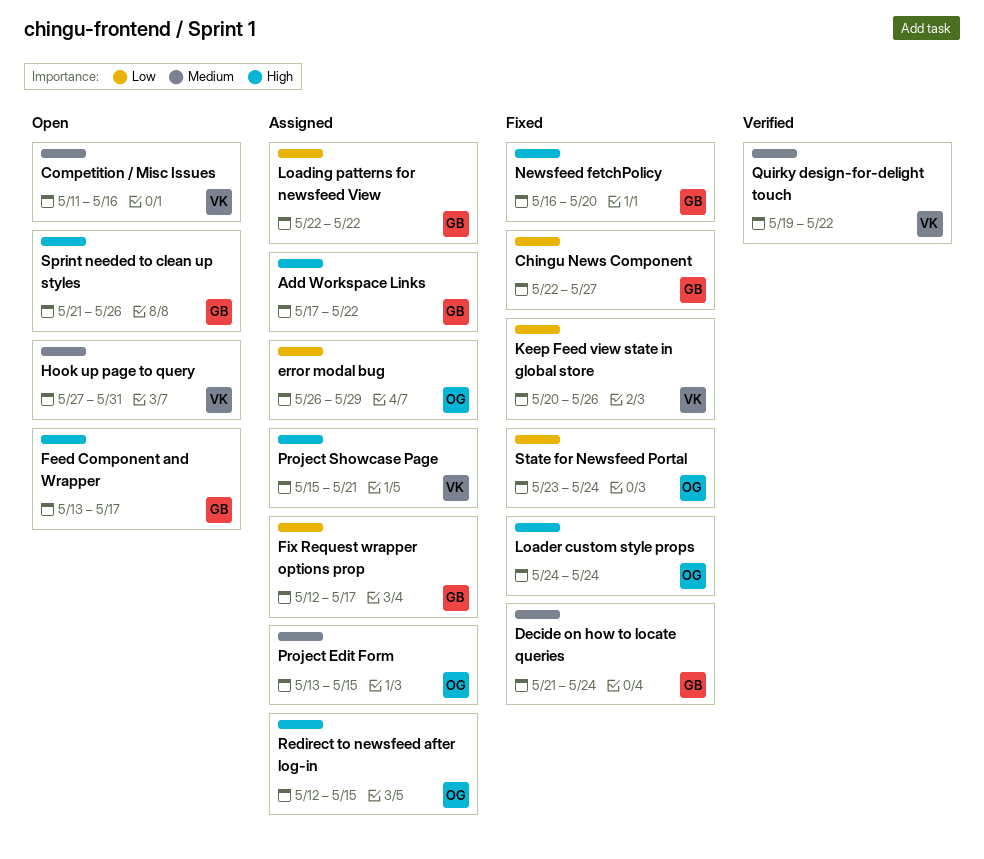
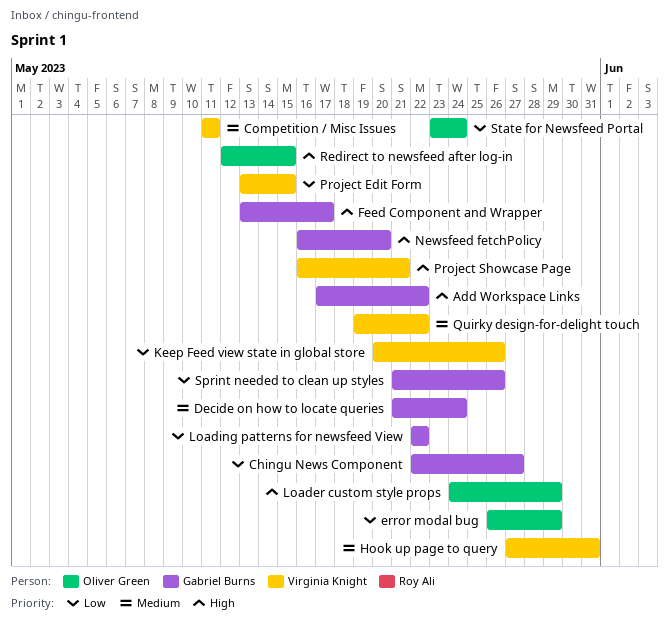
Competition / Misc Issues, due: May 16 -> May 11
Fix Request wrapper options prop: present -> none
Loader custom style props, due: May 24 -> May 29
Project Edit Form, owner: Oliver Green -> Virginia Knight
Project Edit Form, priority: Medium -> Low
Project Showcase Page, start: May 15 -> May 16
Sprint needed to clean up styles, priority: High -> Low

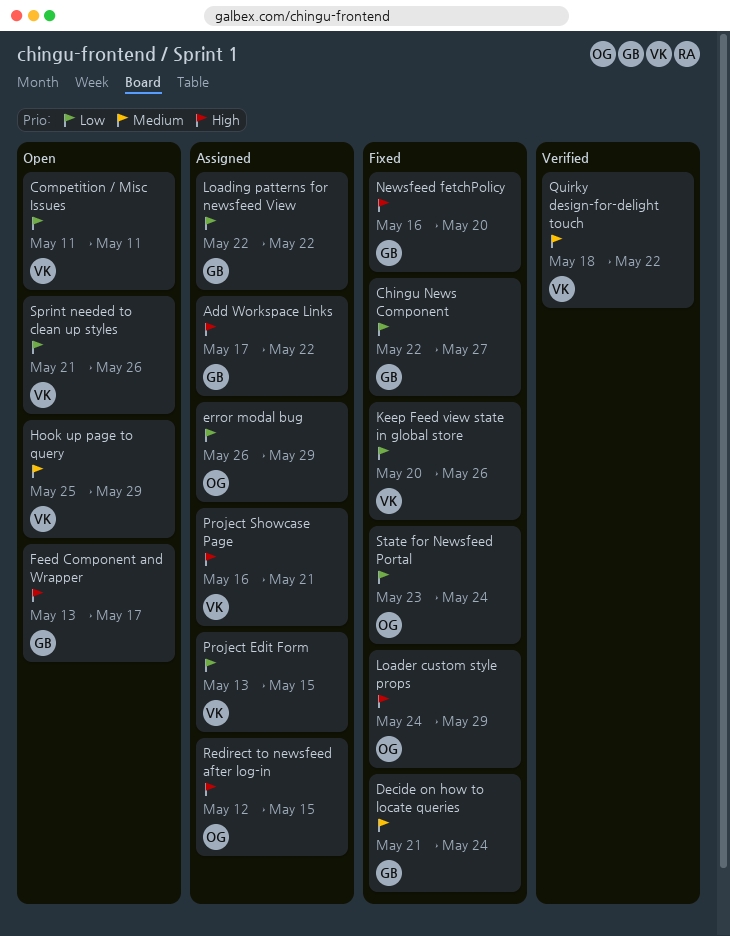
Competition / Misc Issues, priority: Medium -> Low
Hook up page to query, start: May 27 -> May 25
Hook up page to query, due: May 31 -> May 29
Quirky design-for-delight touch, start: May 19 -> May 18
Sprint needed to clean up styles, owner: Gabriel Burns -> Virginia Knight

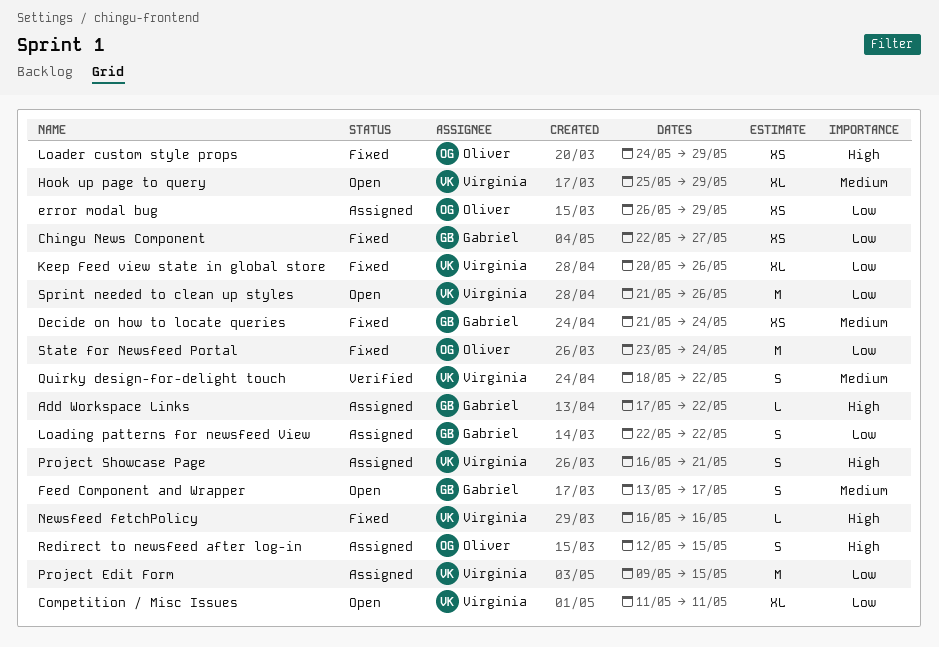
Feed Component and Wrapper, priority: High -> Medium
Newsfeed fetchPolicy, owner: Gabriel -> Virginia
Newsfeed fetchPolicy, due: May 20 -> May 16
Project Edit Form, start: May 13 -> May 9

